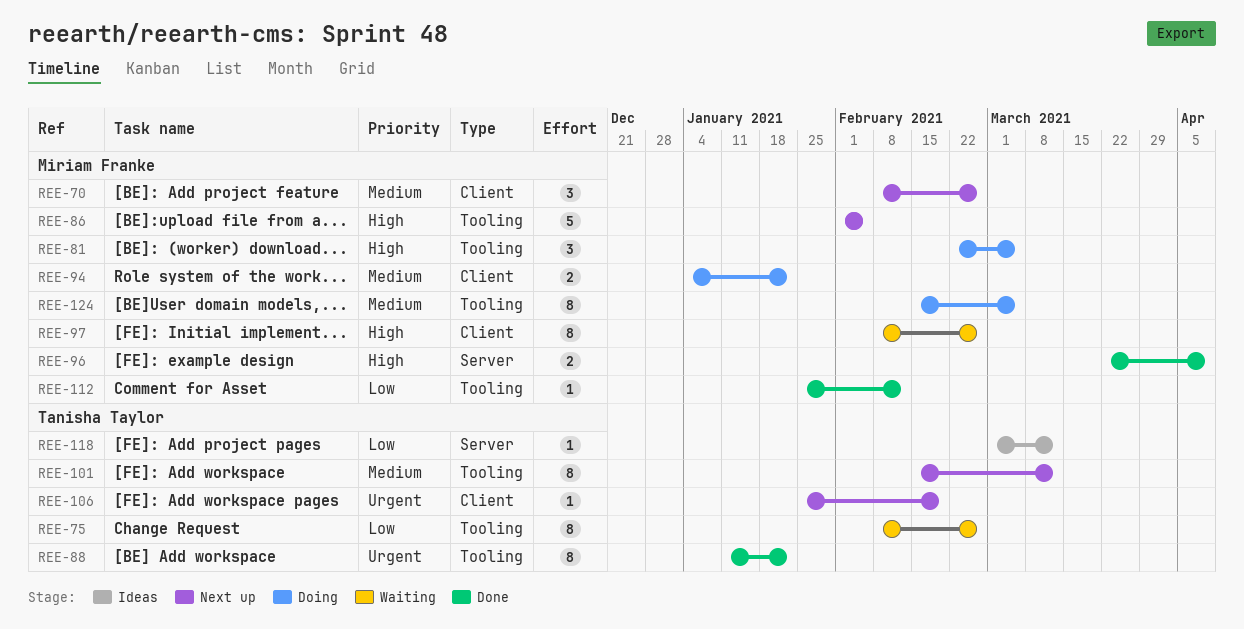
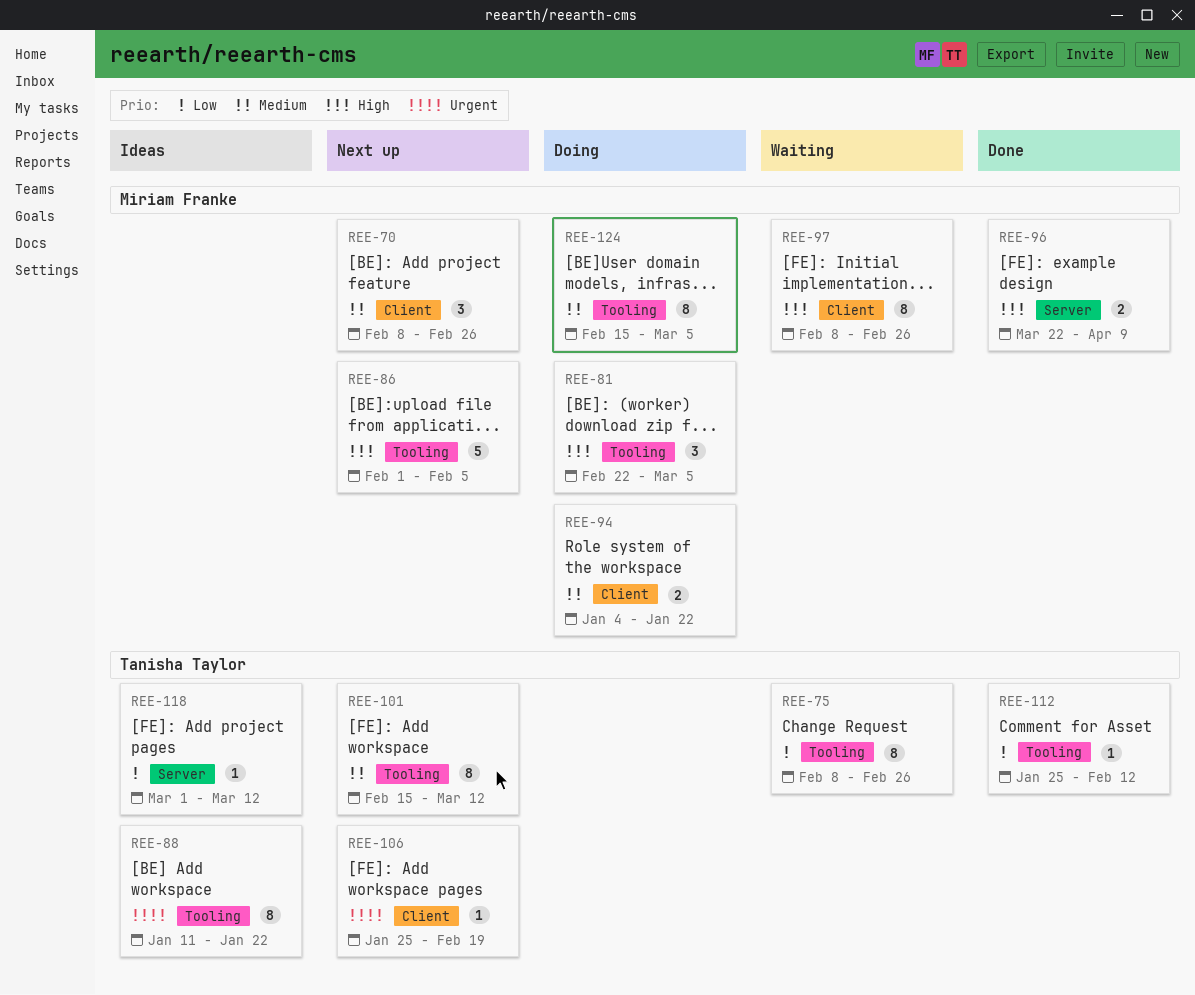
REE-88, status: Done -> Ideas
REE-112, owner: Miriam Franke -> Tanisha Taylor

